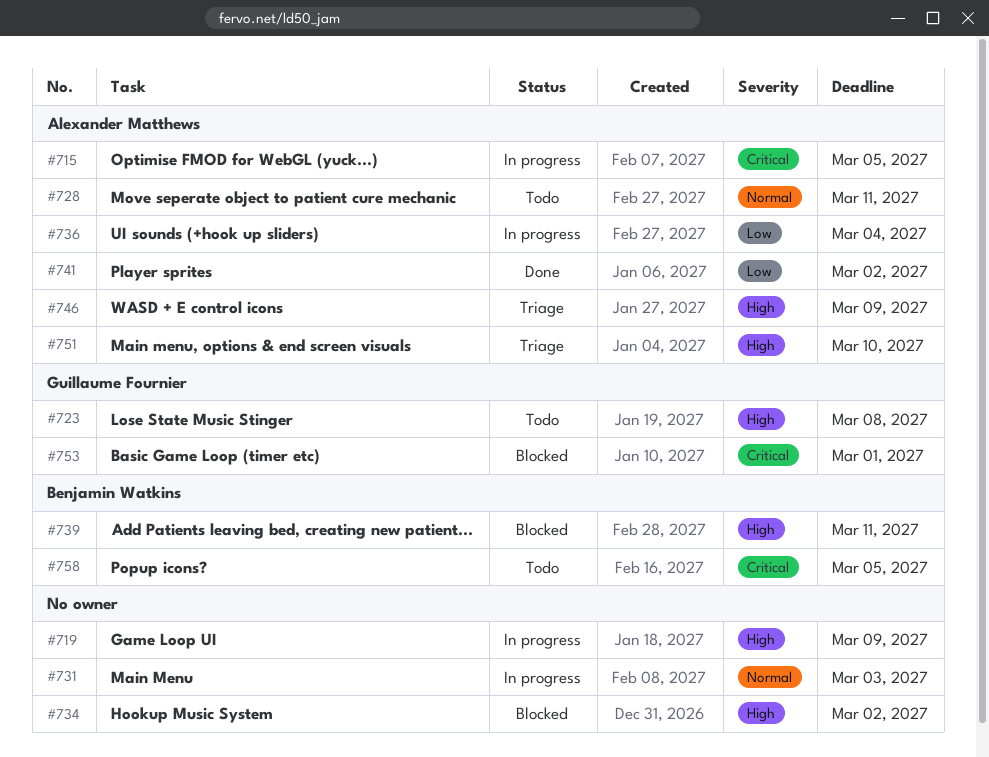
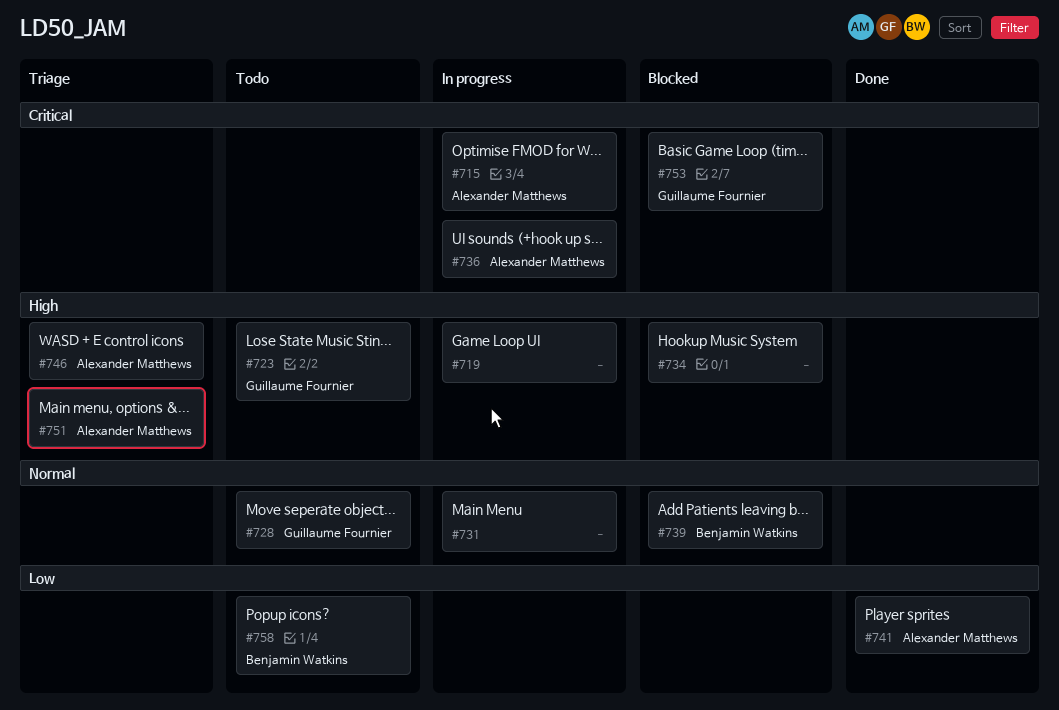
#728, owner: Alexander Matthews -> Guillaume Fournier
#736, priority: Low -> Critical
#739, priority: High -> Normal
#758, priority: Critical -> Low

